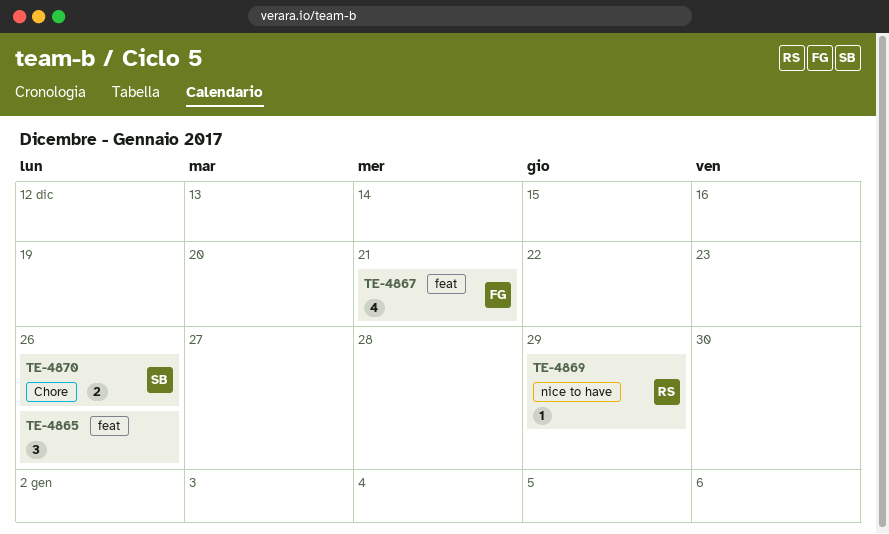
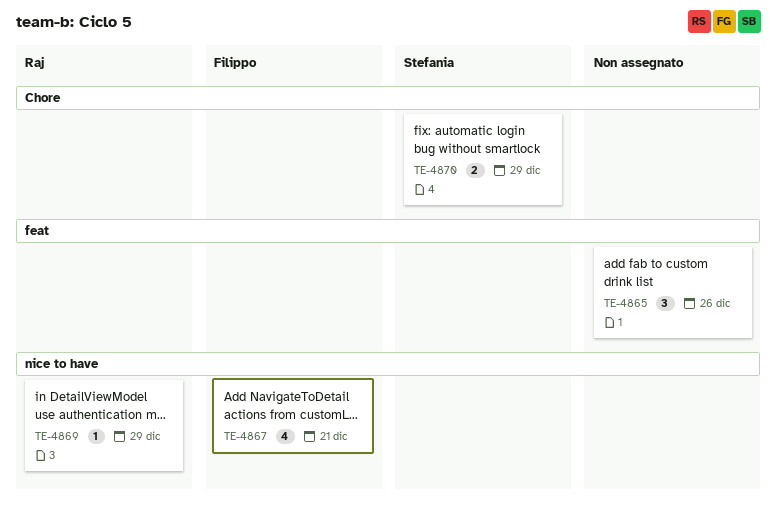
TE-4867, label: feat -> nice to have
TE-4870, due: Dec 26 -> Dec 29

